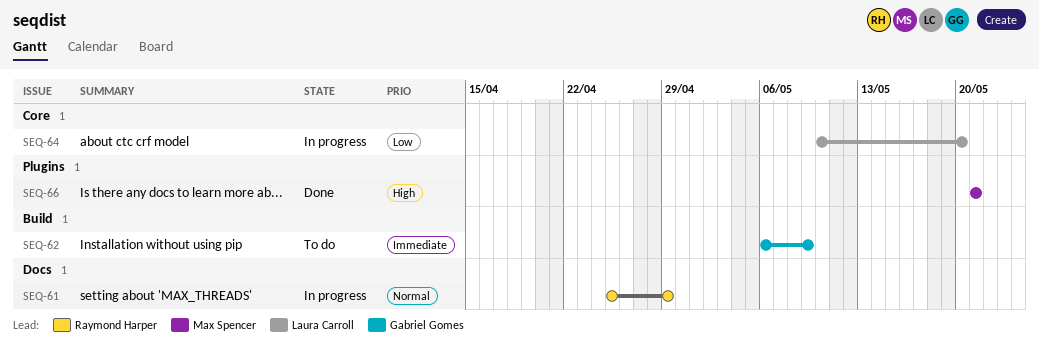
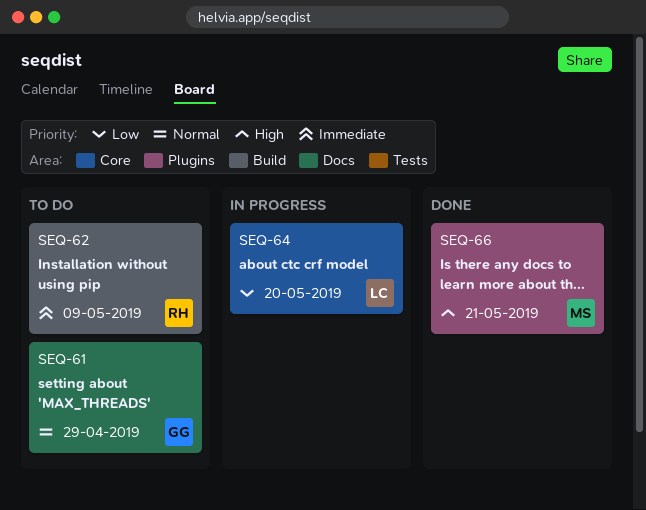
SEQ-61, status: In progress -> To do
SEQ-61, owner: Raymond Harper -> Gabriel Gomes
SEQ-62, owner: Gabriel Gomes -> Raymond Harper

